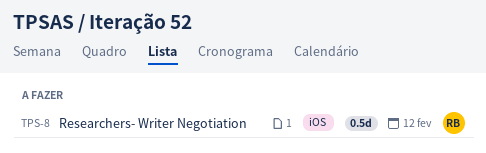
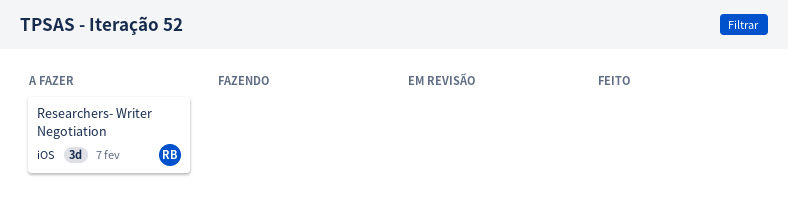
Researchers- Writer Negotiation, estimate: 0.5d -> 3d
Researchers- Writer Negotiation, due: Feb 12 -> Feb 7

